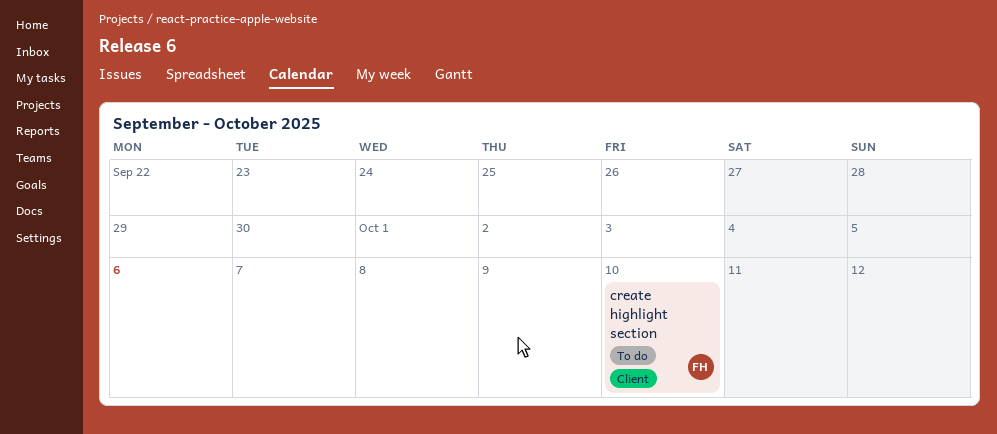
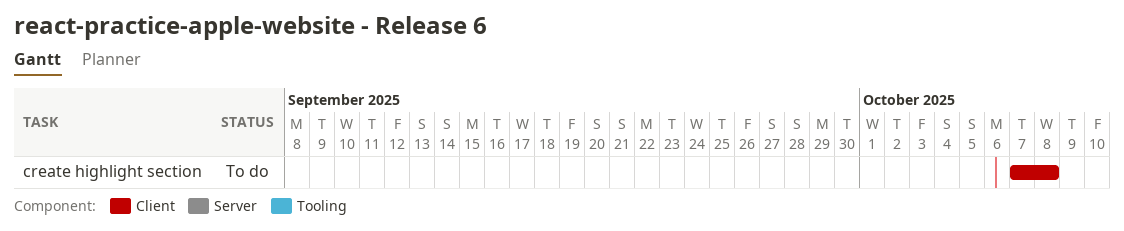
create highlight section, due: Oct 10 -> Oct 8

